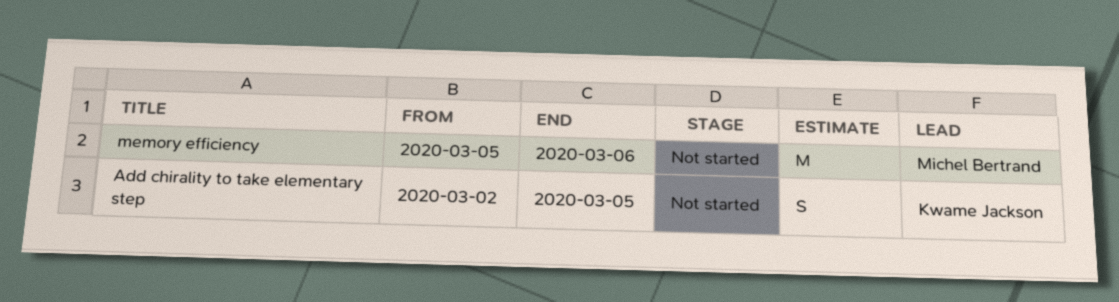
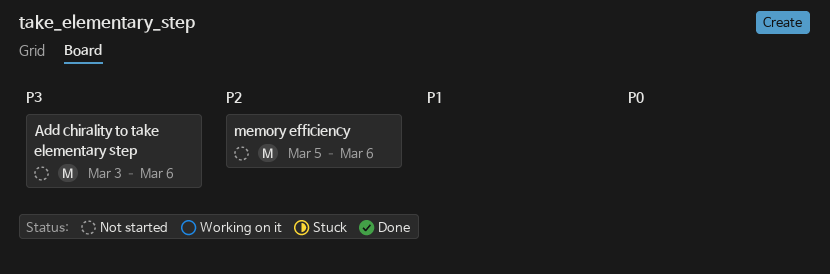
Add chirality to take elementary step, estimate: S -> M
Add chirality to take elementary step, start: Mar 2 -> Mar 3
Add chirality to take elementary step, due: Mar 5 -> Mar 6

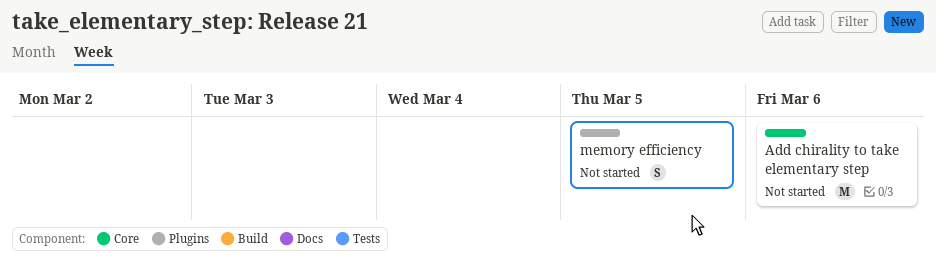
memory efficiency, estimate: M -> S
memory efficiency, due: Mar 6 -> Mar 5

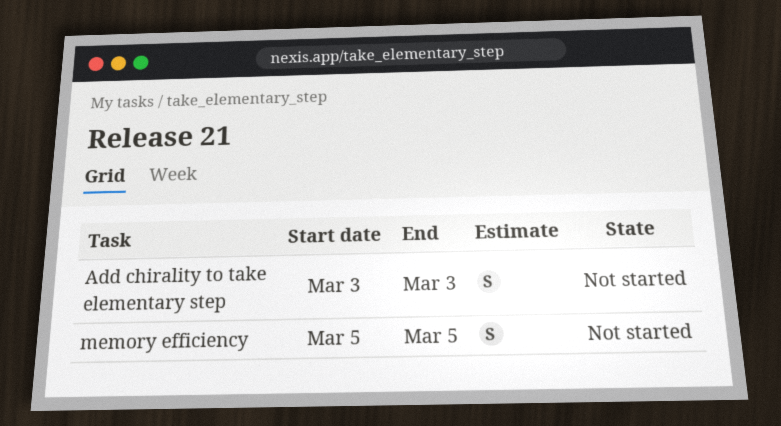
Add chirality to take elementary step, estimate: M -> S
Add chirality to take elementary step, due: Mar 6 -> Mar 3

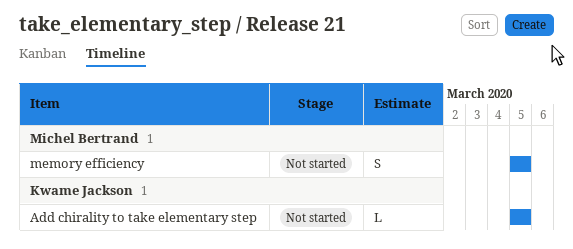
Add chirality to take elementary step, estimate: S -> L
Add chirality to take elementary step, start: Mar 3 -> Mar 5
Add chirality to take elementary step, due: Mar 3 -> Mar 5

